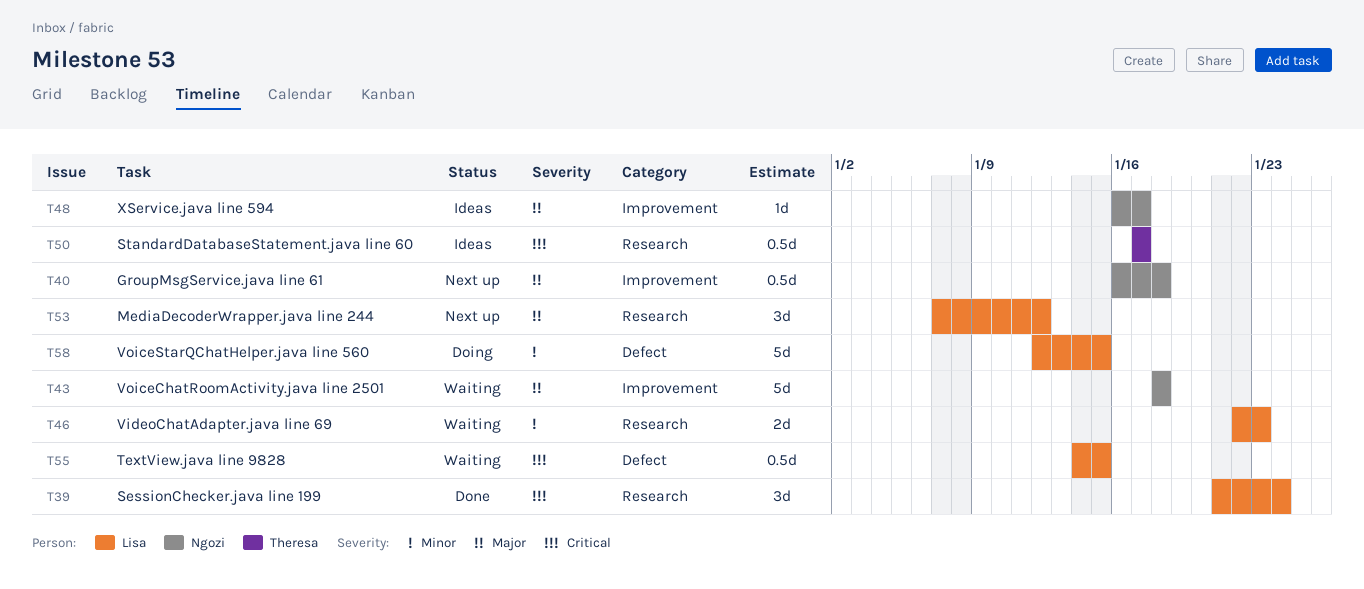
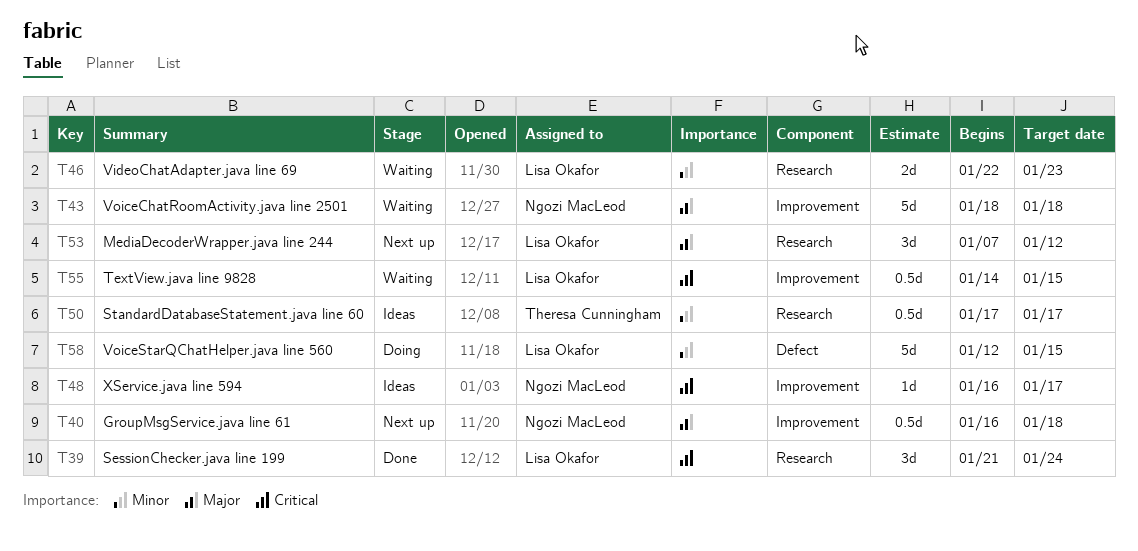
T48, priority: Major -> Critical
T50, priority: Critical -> Minor
T55, label: Defect -> Improvement

